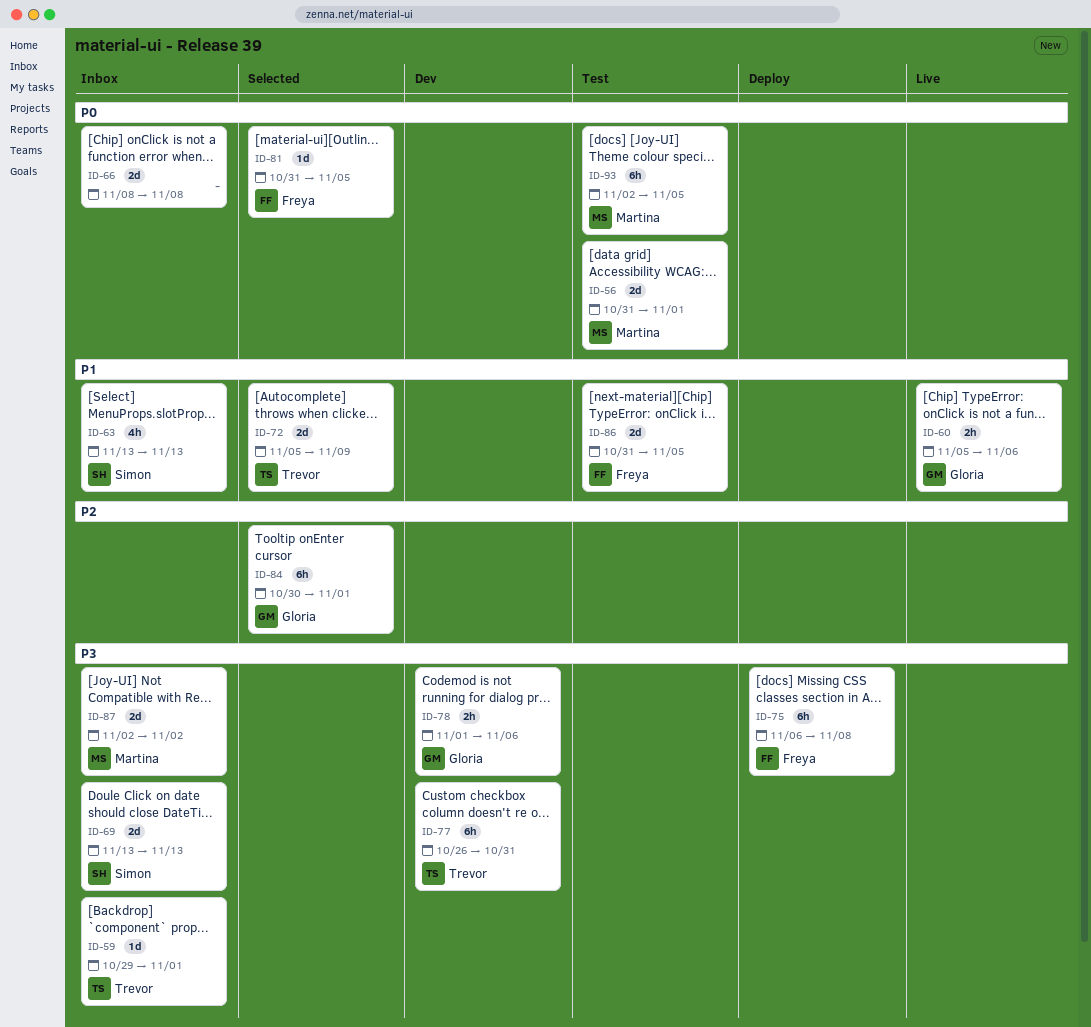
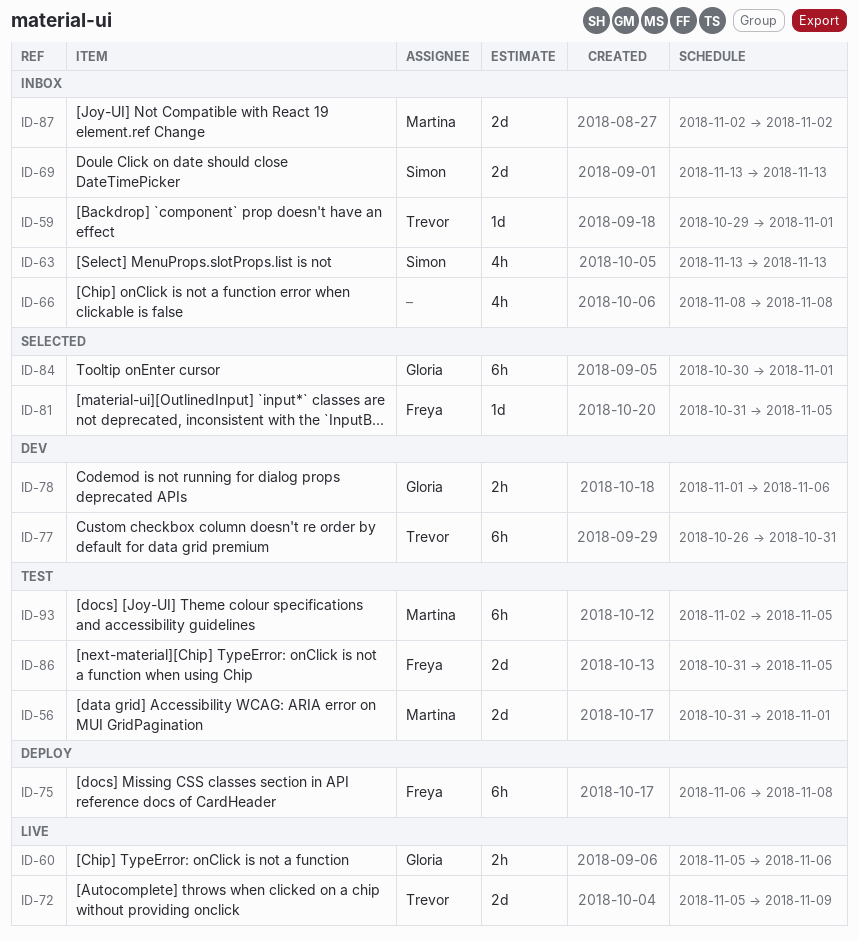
ID-66, estimate: 2d -> 4h
ID-72, status: Selected -> Live

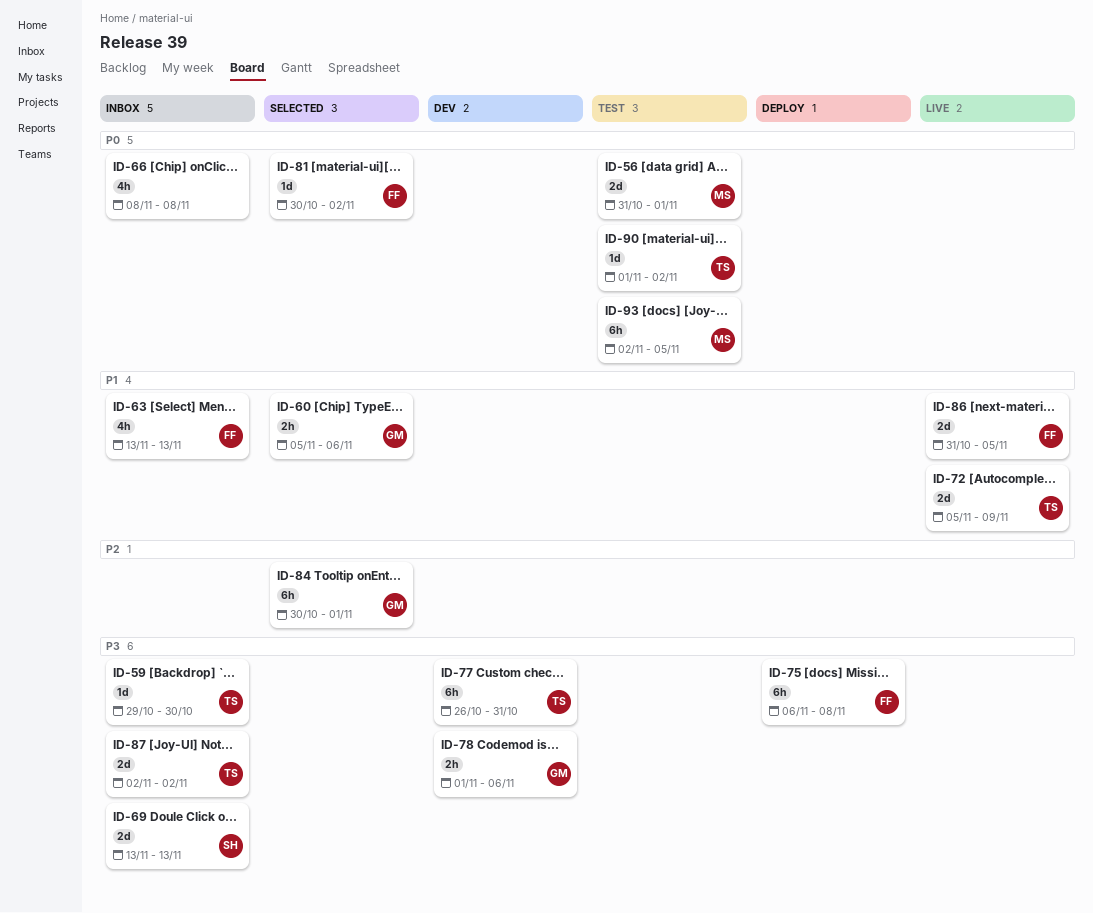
ID-59, due: Nov 1 -> Oct 30
ID-60, status: Live -> Selected
ID-63, owner: Simon -> Freya
ID-81, start: Oct 31 -> Oct 30
ID-81, due: Nov 5 -> Nov 2
ID-86, status: Test -> Live
ID-87, owner: Martina -> Trevor
ID-90: none -> present

